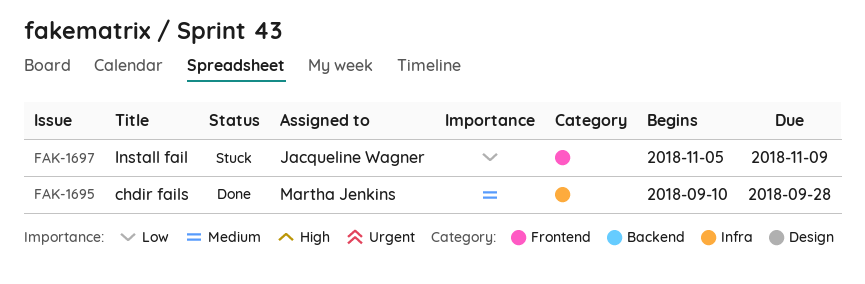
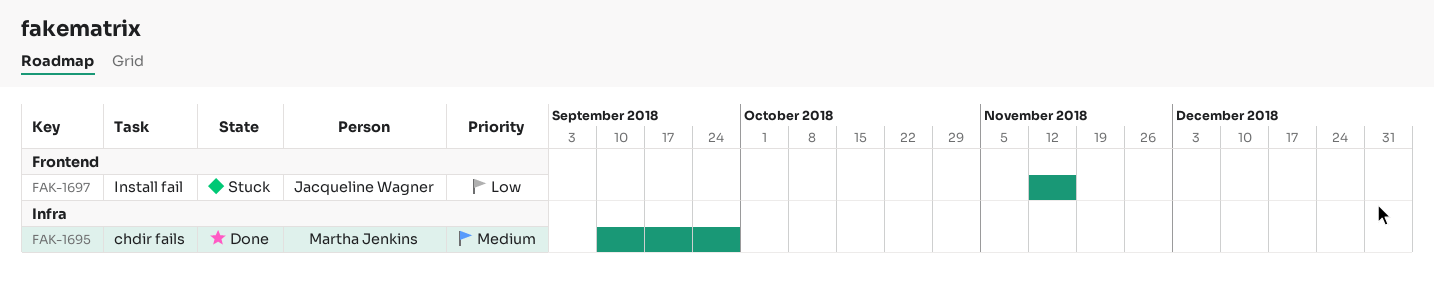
FAK-1697, start: Nov 5 -> Nov 12
FAK-1697, due: Nov 9 -> Nov 16

